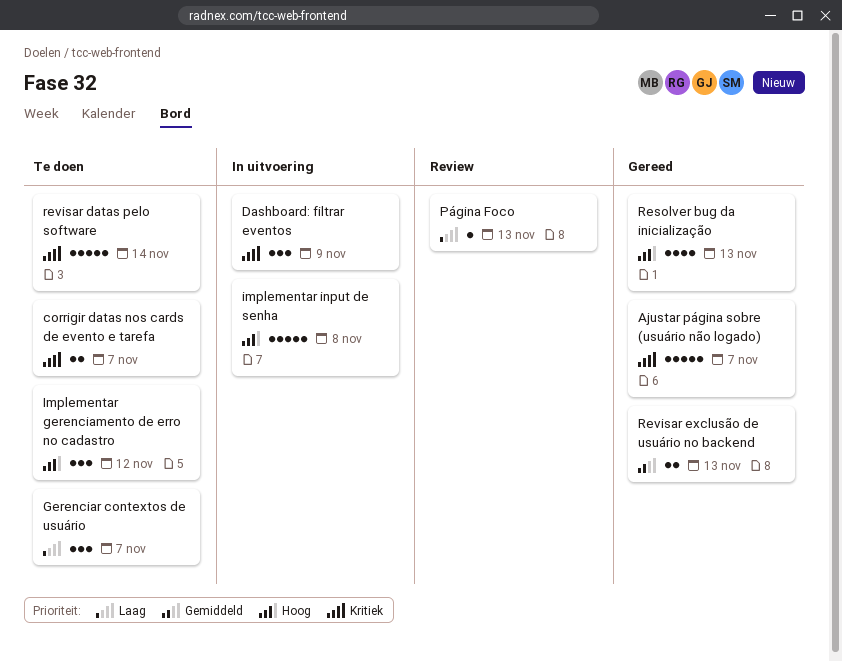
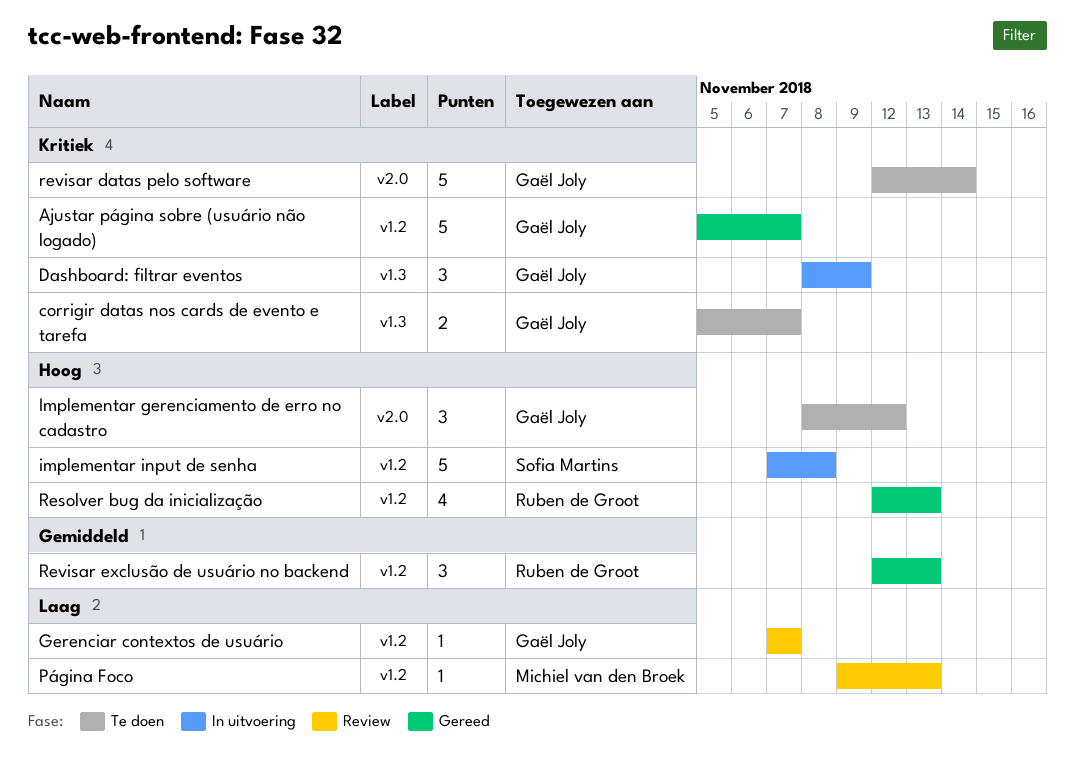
Gerenciar contextos de usuário, status: Te doen -> Review
Gerenciar contextos de usuário, estimate: 3 -> 1
Revisar exclusão de usuário no backend, estimate: 2 -> 3

